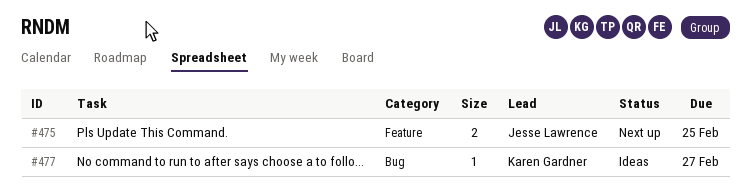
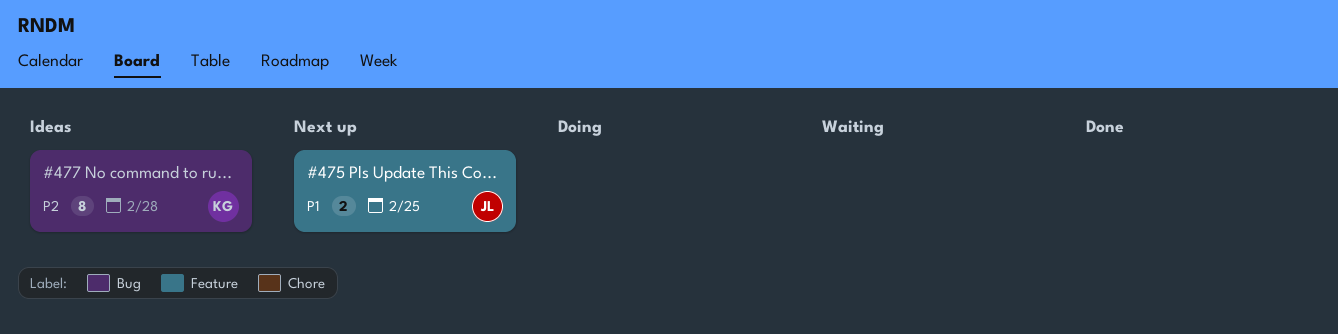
#477, estimate: 1 -> 8
#477, due: Feb 27 -> Feb 28

